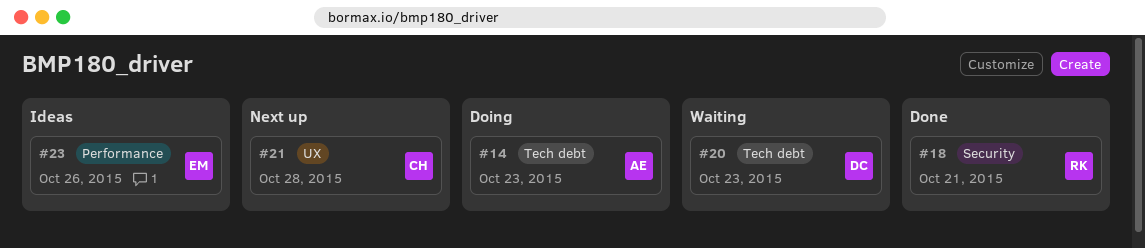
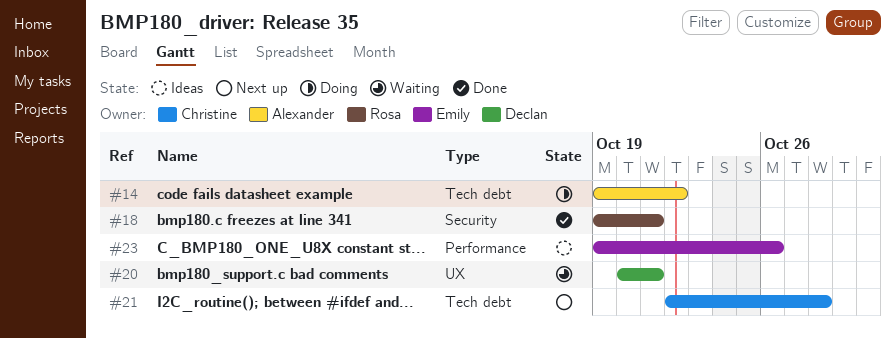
#14, due: Oct 23 -> Oct 22
#20, label: Tech debt -> UX
#20, due: Oct 23 -> Oct 21
#21, label: UX -> Tech debt

